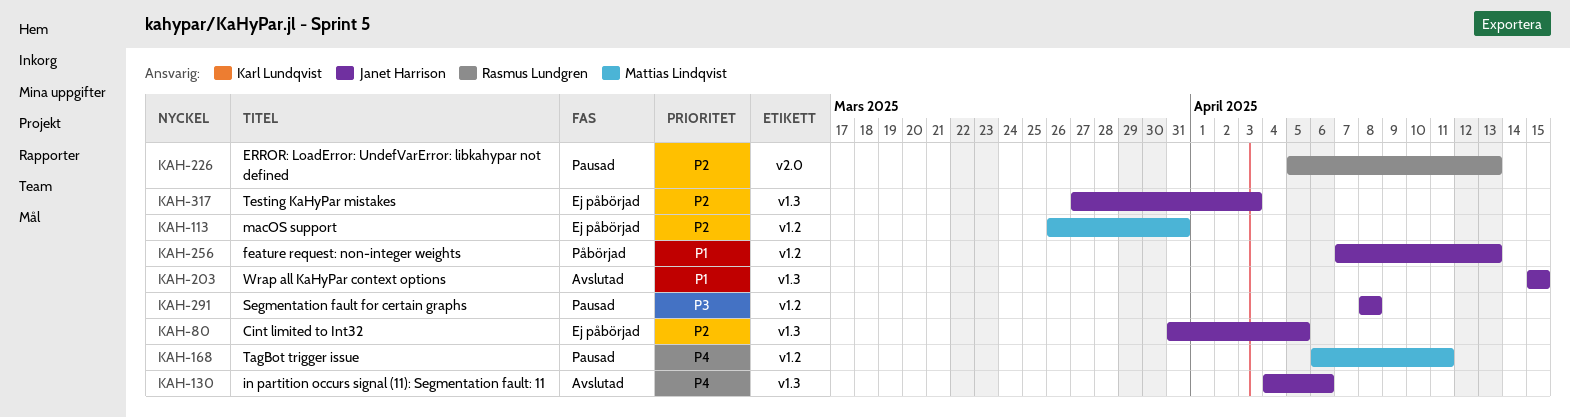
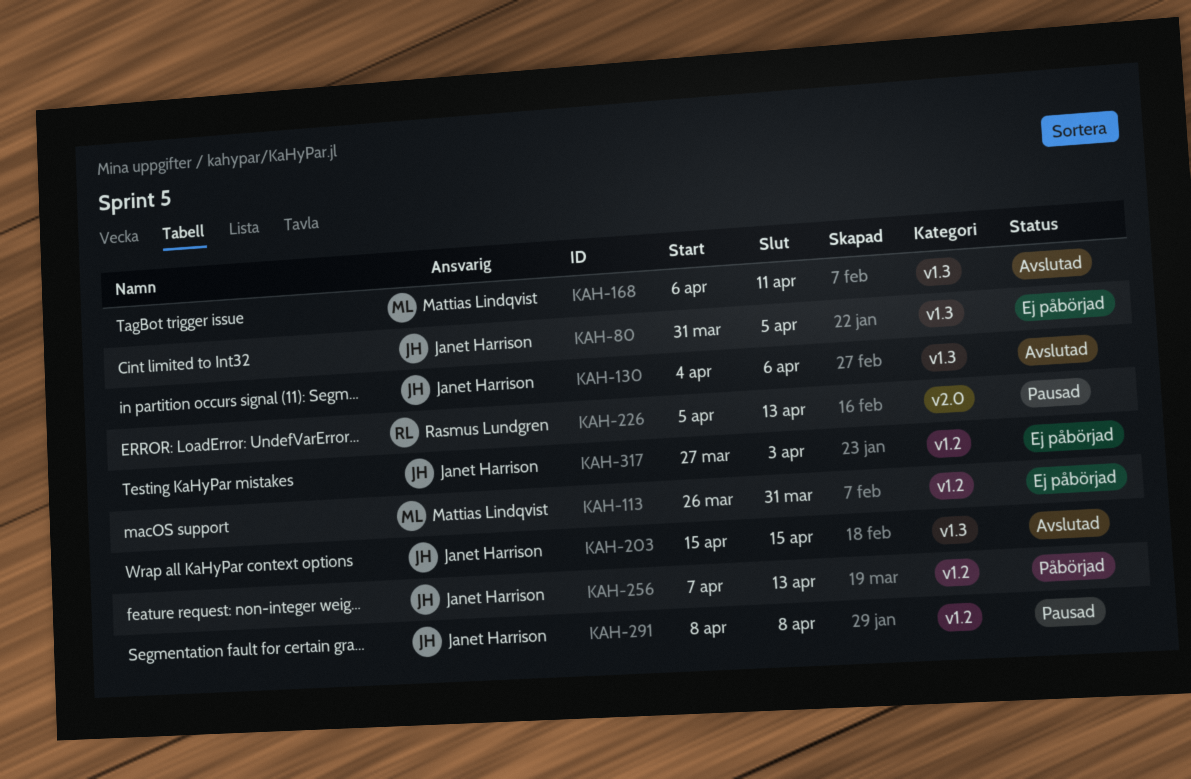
KAH-168, status: Pausad -> Avslutad
KAH-168, label: v1.2 -> v1.3
KAH-317, label: v1.3 -> v1.2

